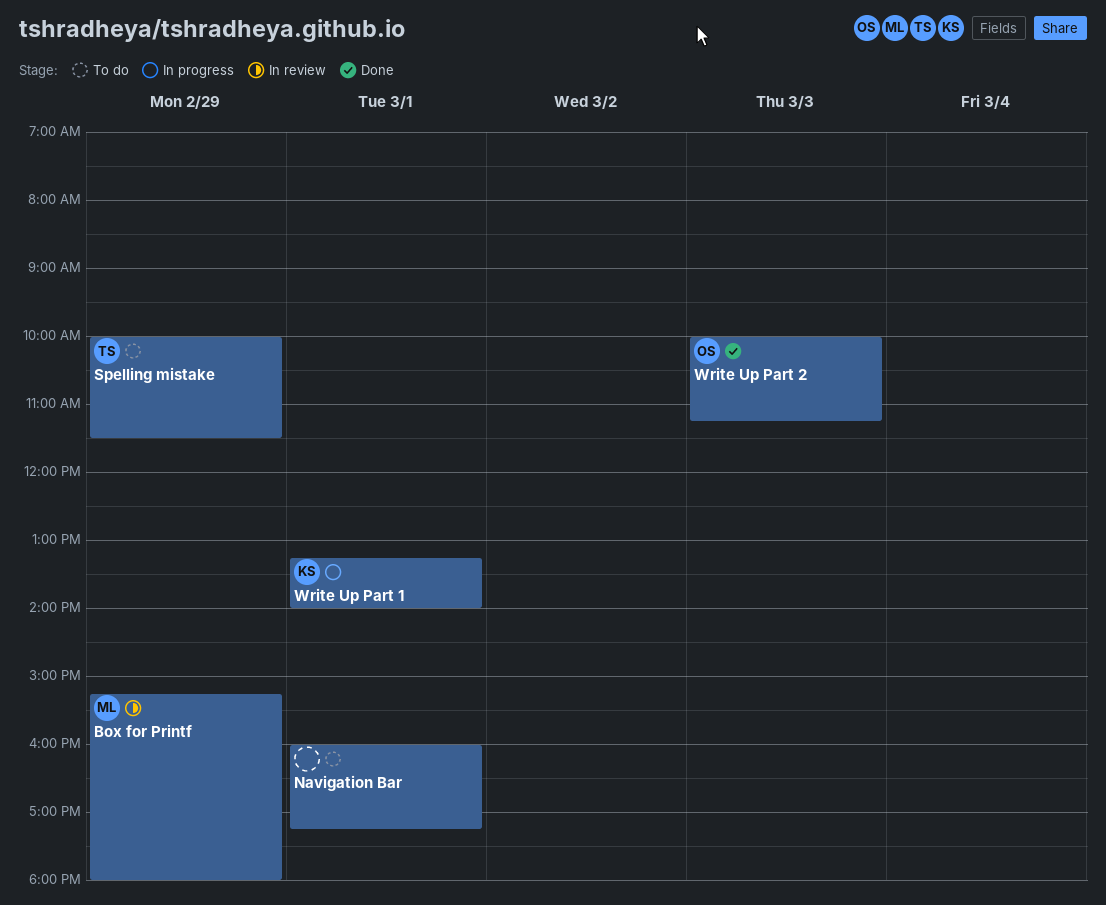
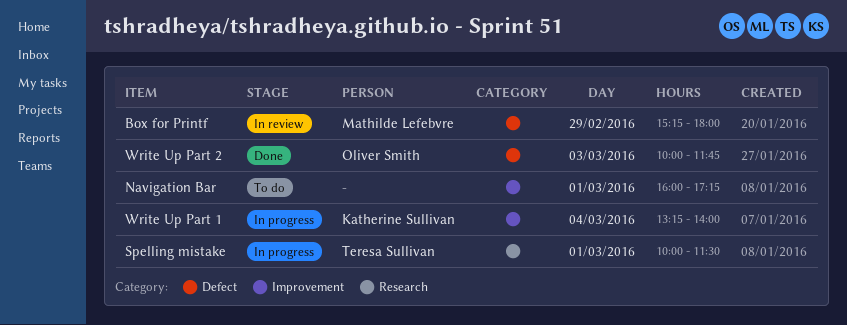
Spelling mistake, status: To do -> In progress
Spelling mistake, day: Feb 29 -> Mar 1
Write Up Part 1, day: Mar 1 -> Mar 4
Write Up Part 2, ends: 11:15 -> 11:45

